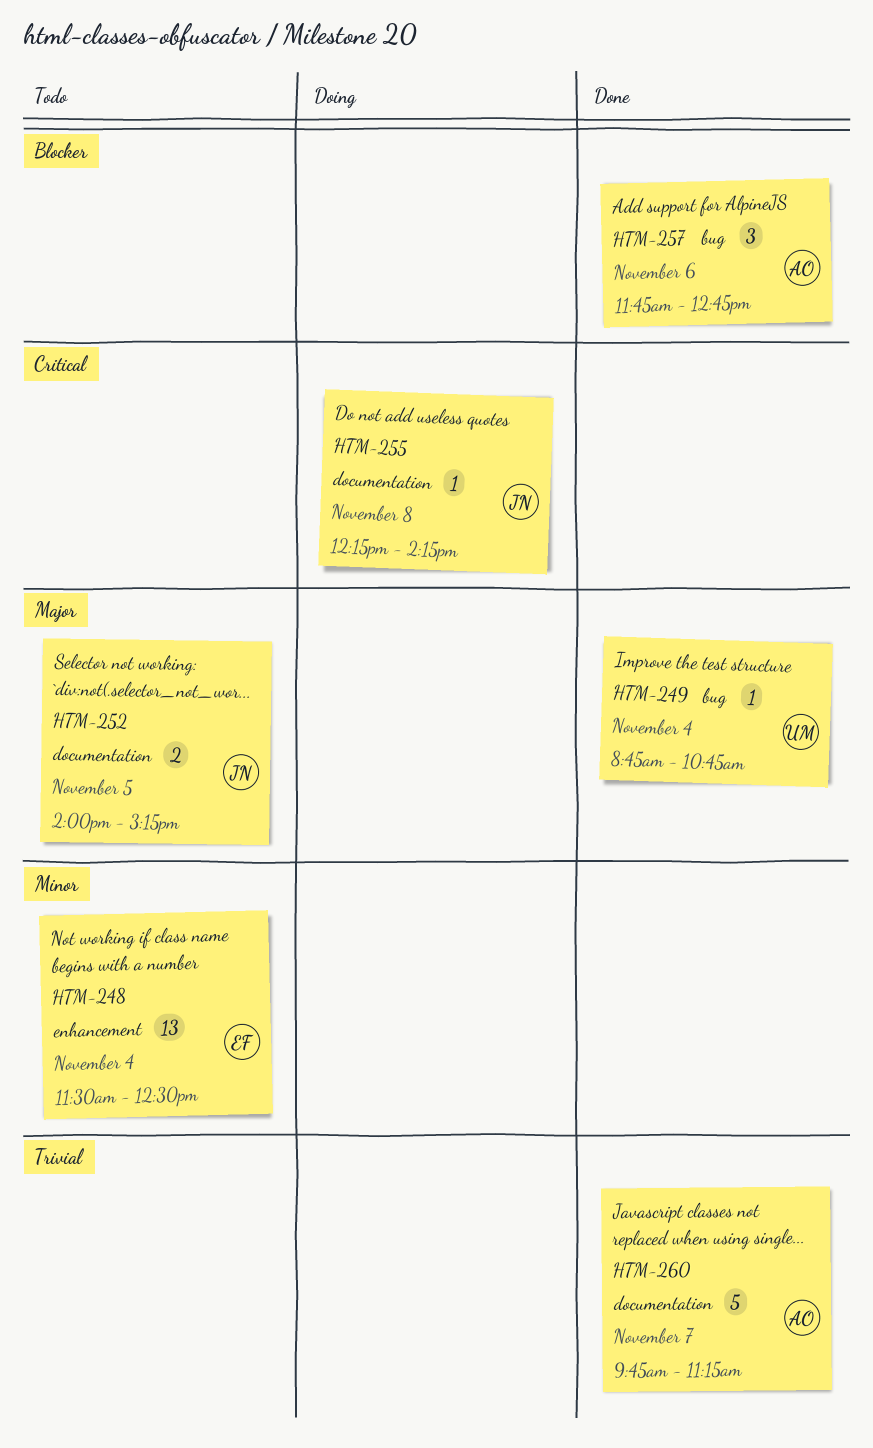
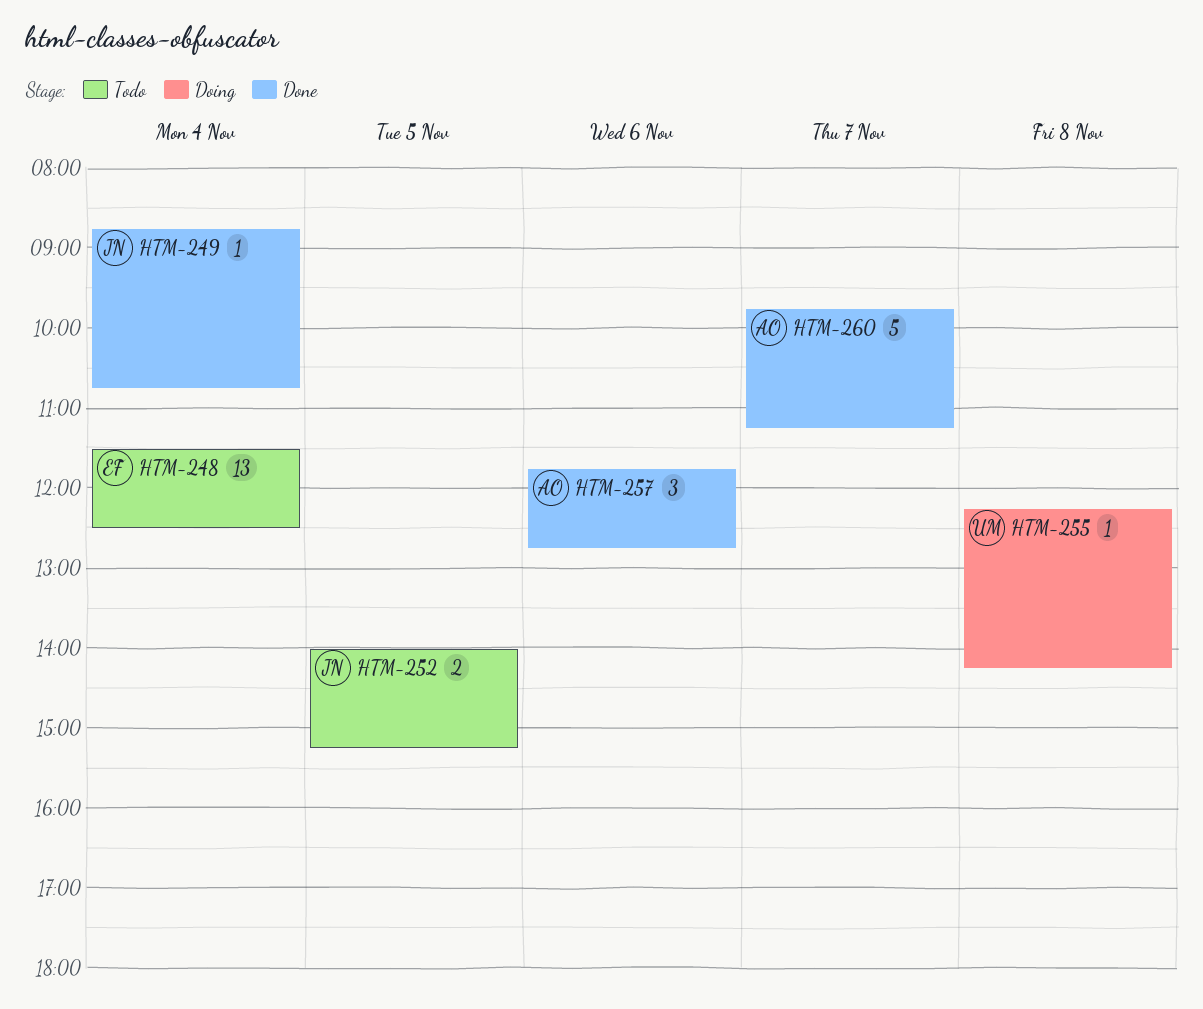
HTM-249, owner: UM -> JN
HTM-255, owner: JN -> UM

